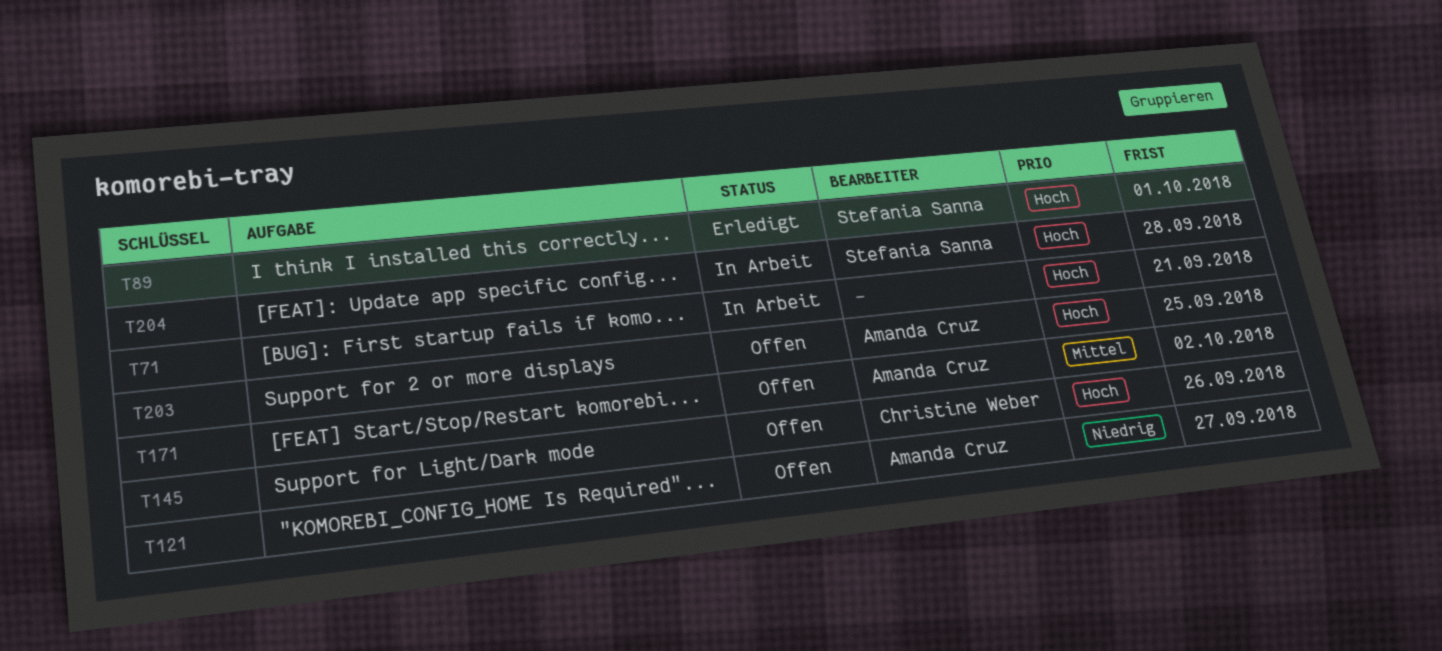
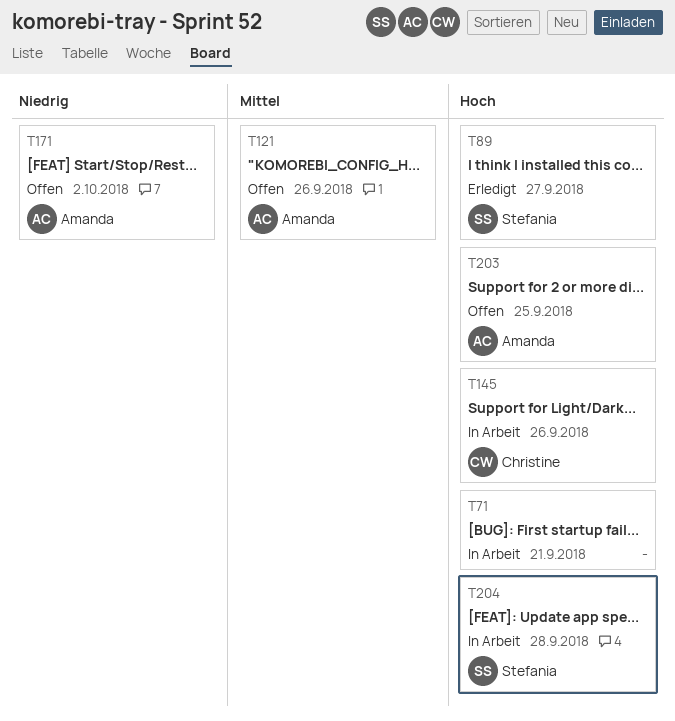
T89, due: Oct 1 -> Sep 27
T121, priority: Niedrig -> Mittel
T121, due: Sep 27 -> Sep 26
T145, status: Offen -> In Arbeit
T171, priority: Mittel -> Niedrig

